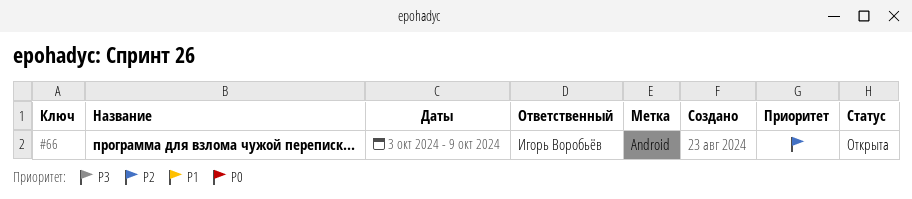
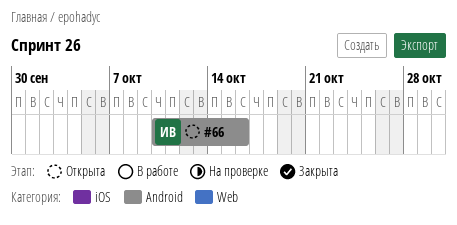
#66, start: Oct 3 -> Oct 10
#66, due: Oct 9 -> Oct 16

